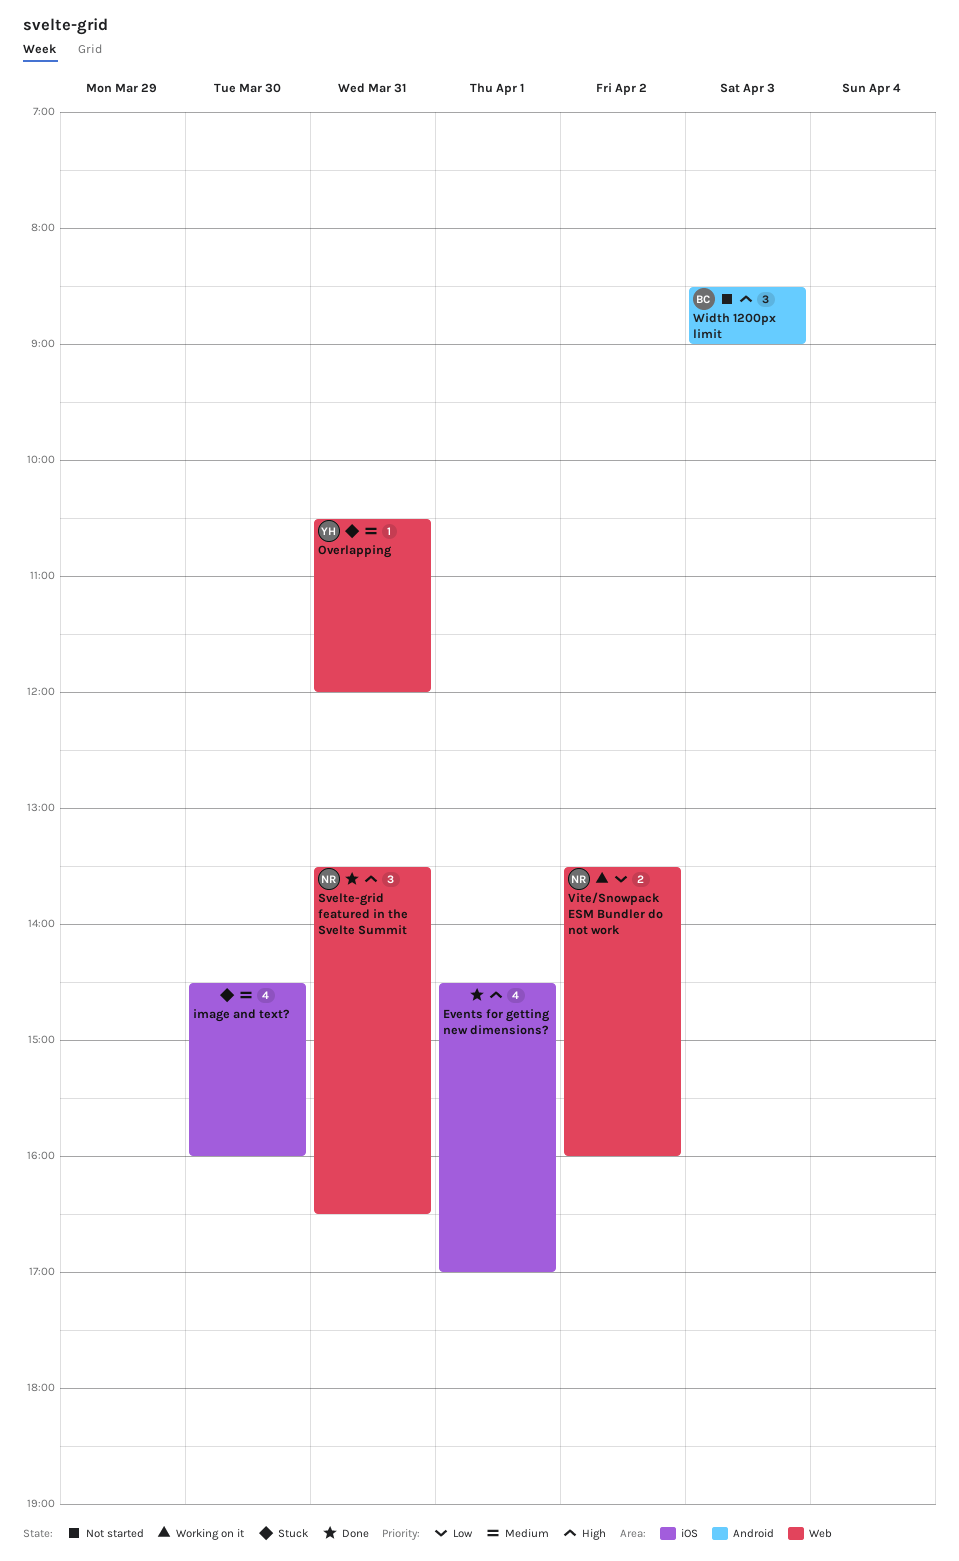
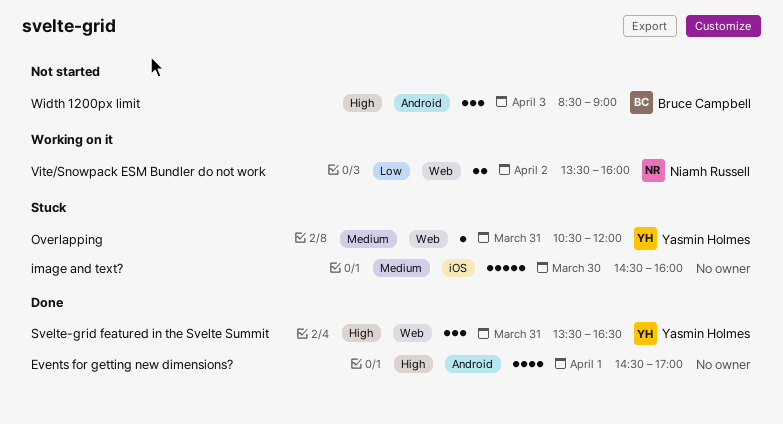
Events for getting new dimensions?, label: iOS -> Android
image and text?, estimate: 4 -> 5
Svelte-grid featured in the Svelte Summit, owner: Niamh Russell -> Yasmin Holmes

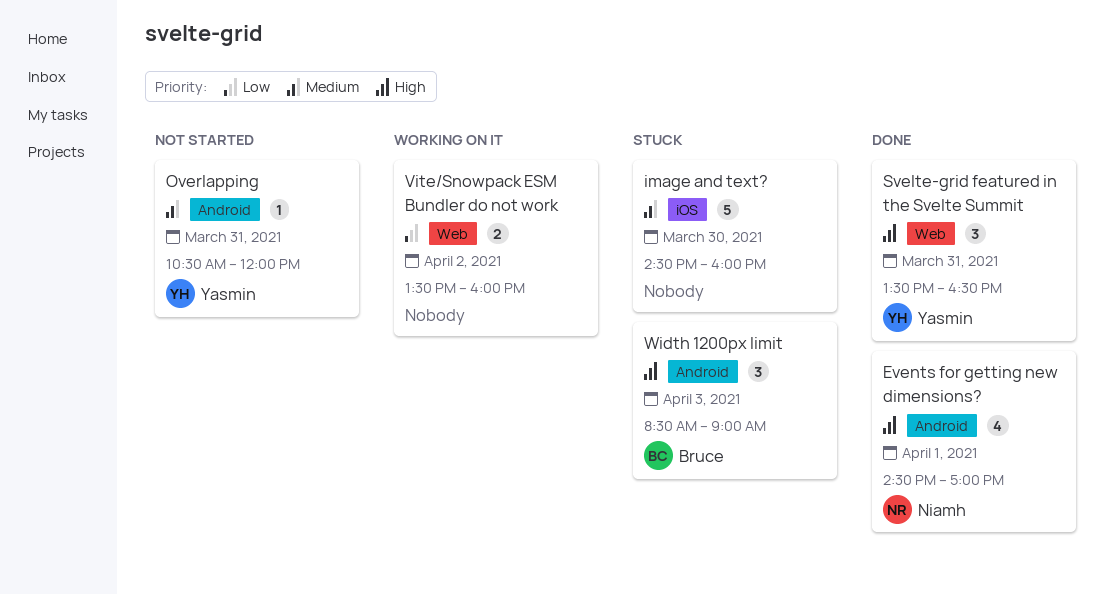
Events for getting new dimensions?, owner: none -> Niamh Russell
Overlapping, status: Stuck -> Not started
Overlapping, label: Web -> Android
Vite/Snowpack ESM Bundler do not work, owner: Niamh Russell -> none
Width 1200px limit, status: Not started -> Stuck

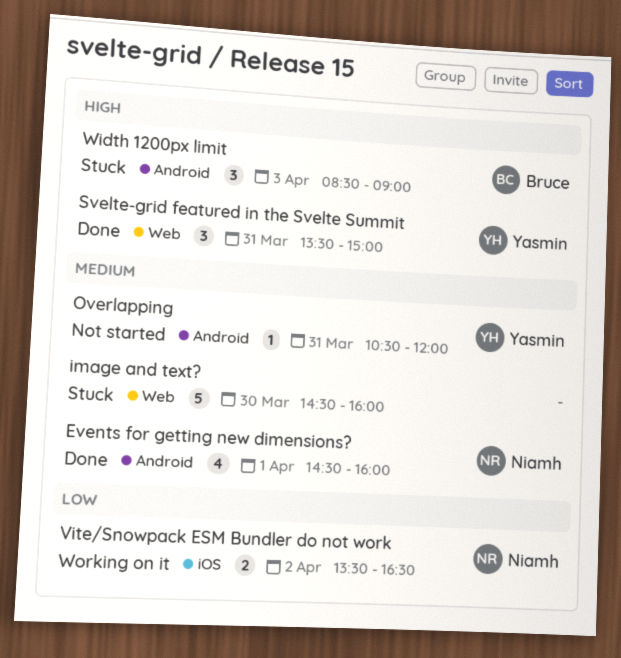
Events for getting new dimensions?, priority: High -> Medium
Events for getting new dimensions?, ends: 17:00 -> 16:00
image and text?, label: iOS -> Web
Svelte-grid featured in the Svelte Summit, ends: 16:30 -> 15:00
Vite/Snowpack ESM Bundler do not work, owner: none -> Niamh
Vite/Snowpack ESM Bundler do not work, label: Web -> iOS
Vite/Snowpack ESM Bundler do not work, ends: 16:00 -> 16:30

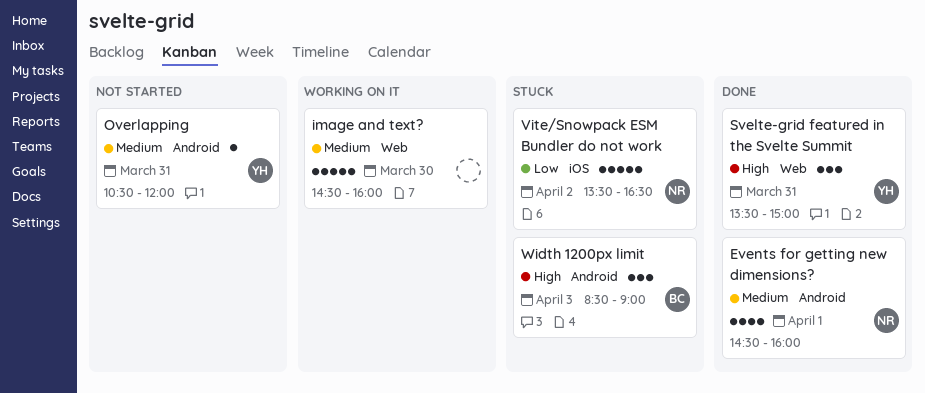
image and text?, status: Stuck -> Working on it
Vite/Snowpack ESM Bundler do not work, status: Working on it -> Stuck
Vite/Snowpack ESM Bundler do not work, estimate: 2 -> 5

